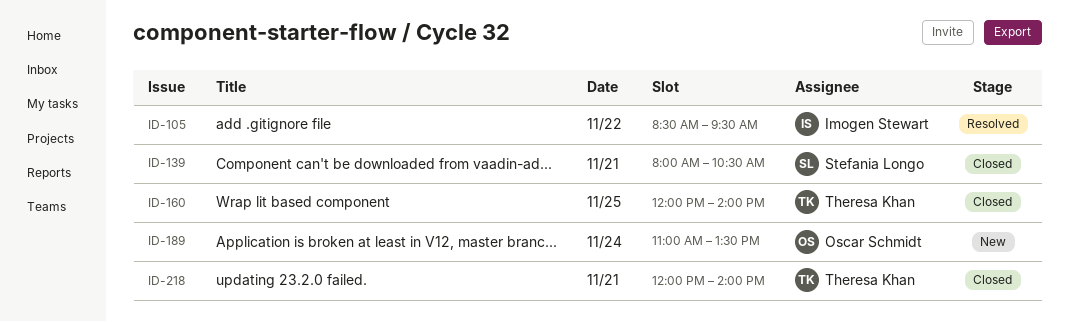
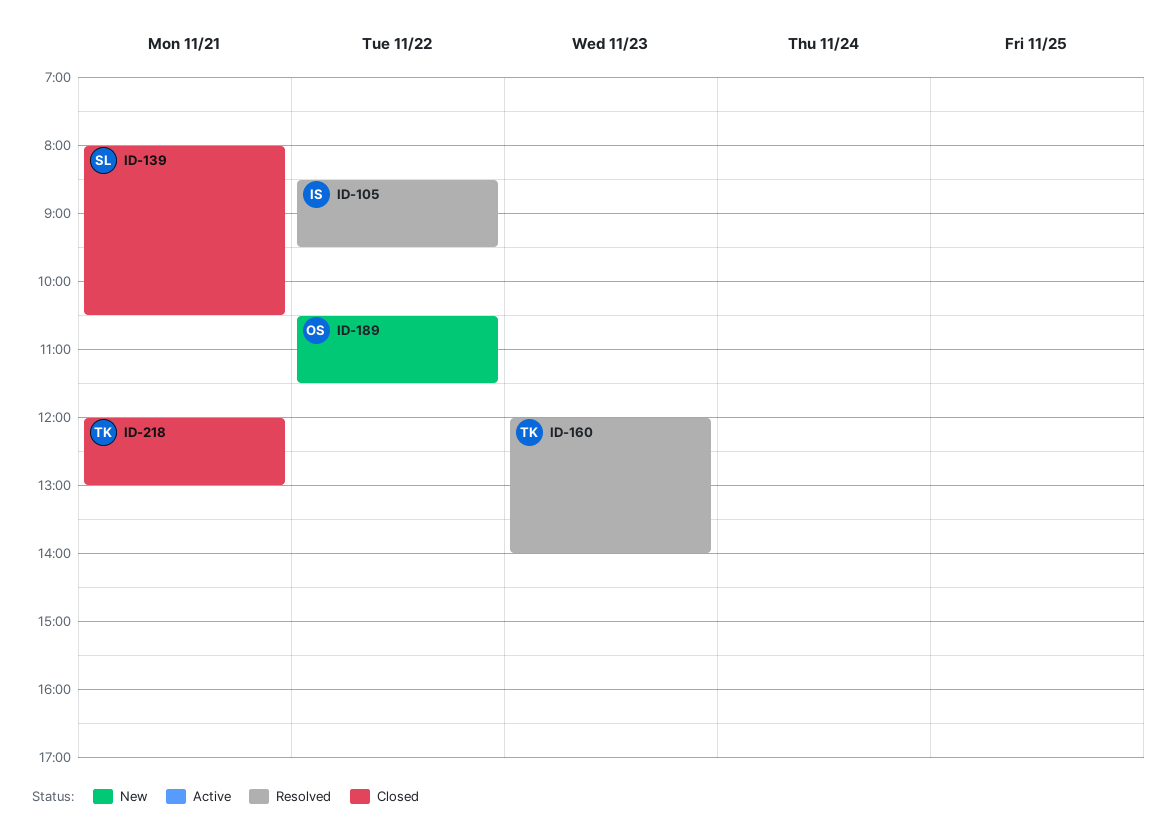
ID-160, status: Closed -> Resolved
ID-160, day: Nov 25 -> Nov 23
ID-189, day: Nov 24 -> Nov 22
ID-189, begins: 11:00 -> 10:30
ID-189, ends: 13:30 -> 11:30
ID-218, ends: 14:00 -> 13:00

